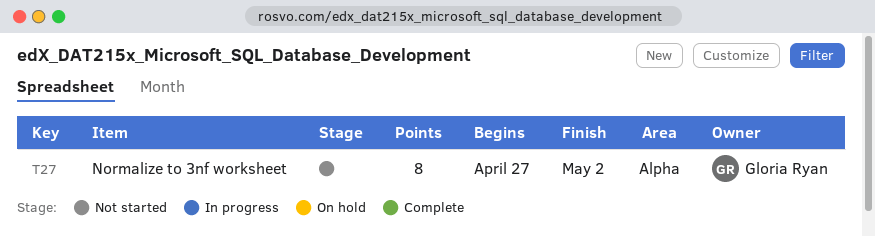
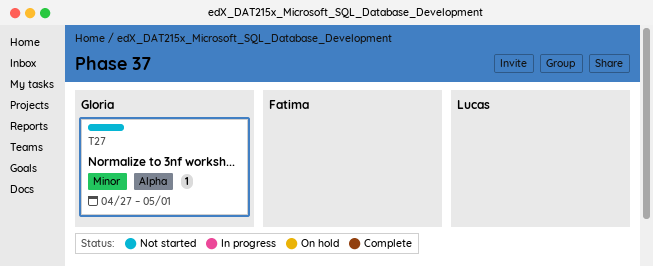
T27, estimate: 8 -> 1
T27, due: May 2 -> May 1

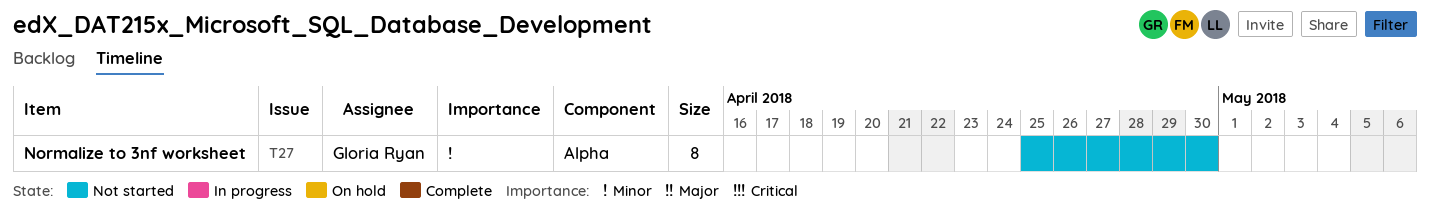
T27, estimate: 1 -> 8
T27, start: Apr 27 -> Apr 25
T27, due: May 1 -> Apr 30

